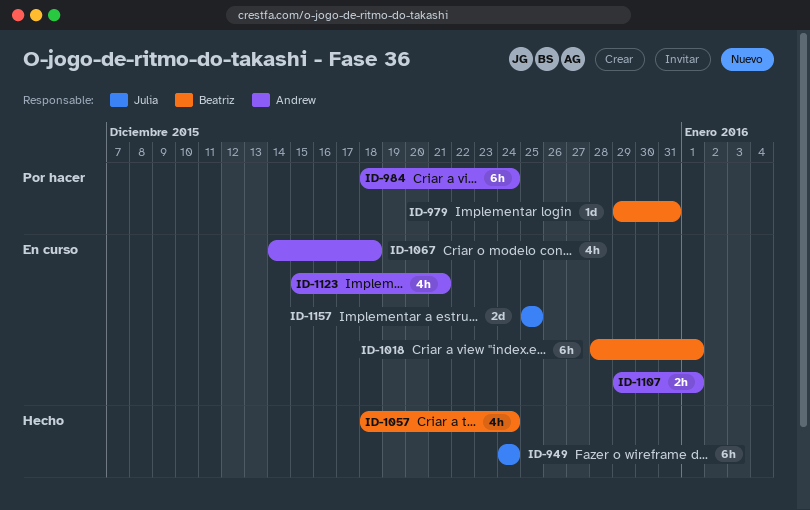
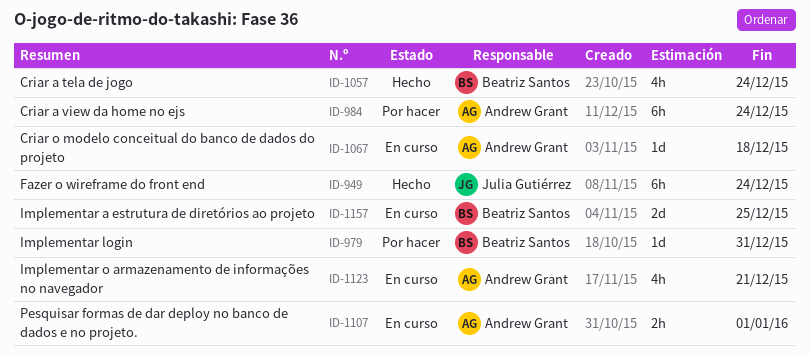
ID-1018: present -> none
ID-1067, estimate: 4h -> 1d
ID-1157, owner: Julia Gutiérrez -> Beatriz Santos

